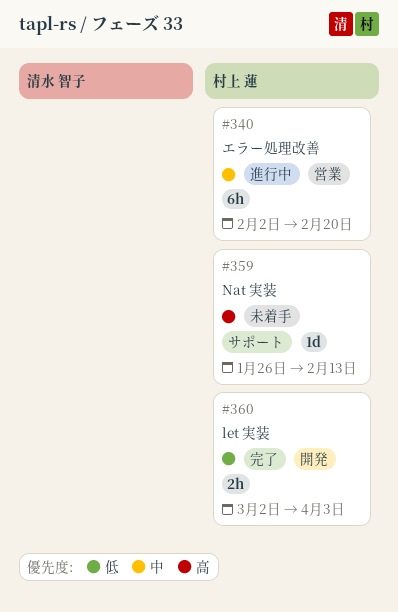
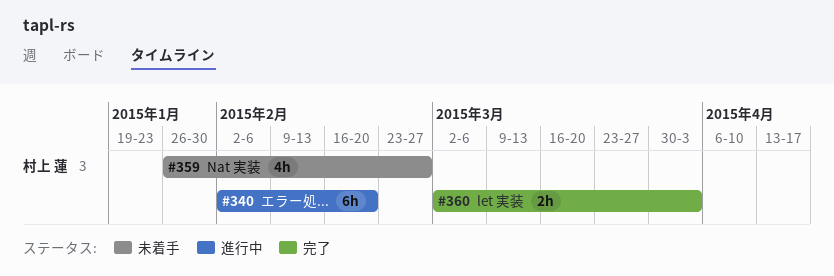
#359, estimate: 1d -> 4h
#359, due: Feb 13 -> Feb 27

